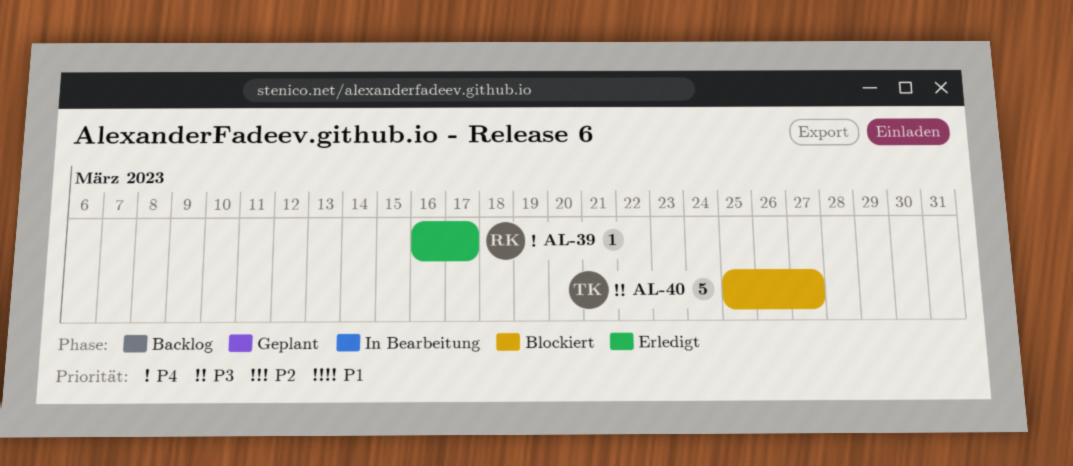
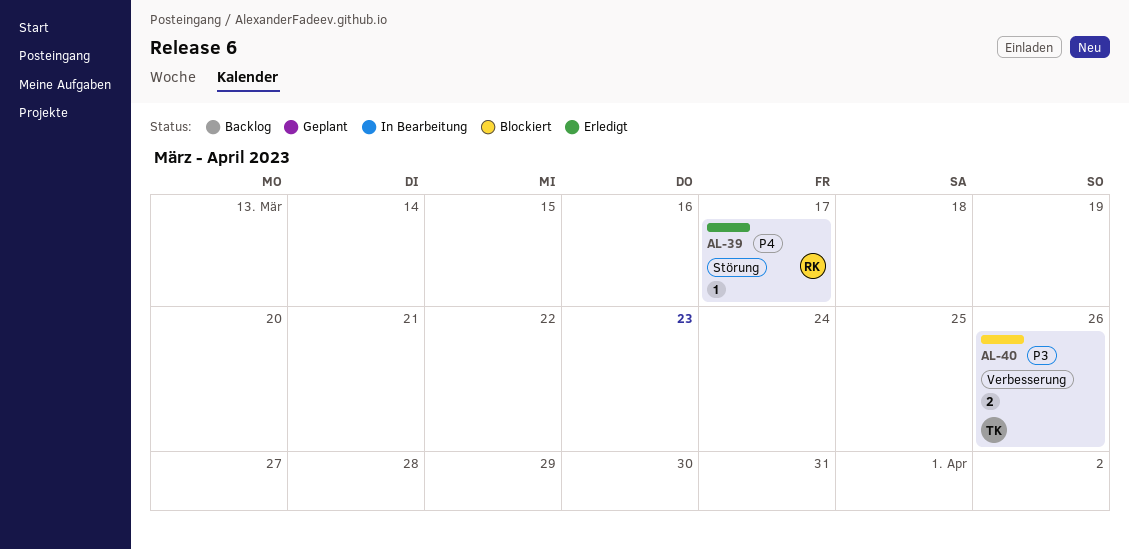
AL-40, estimate: 5 -> 2
AL-40, due: Mar 27 -> Mar 26

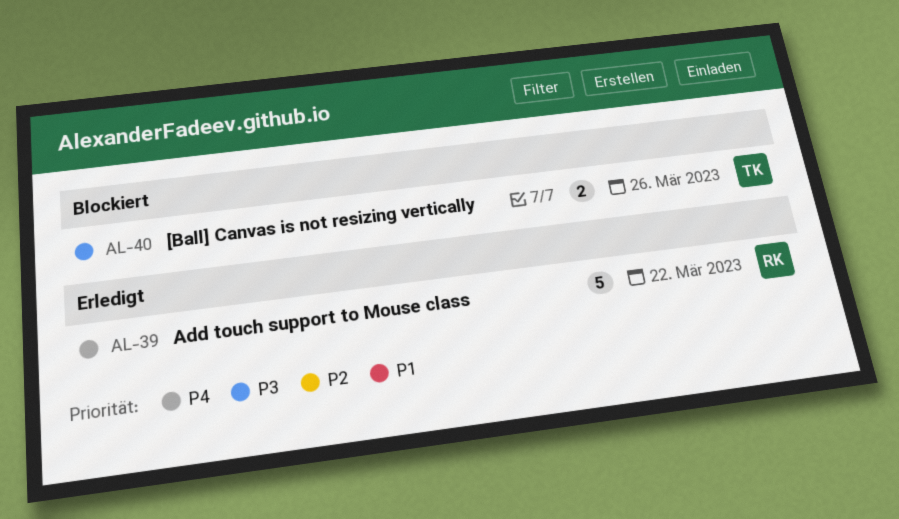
AL-39, estimate: 1 -> 5
AL-39, due: Mar 17 -> Mar 22

